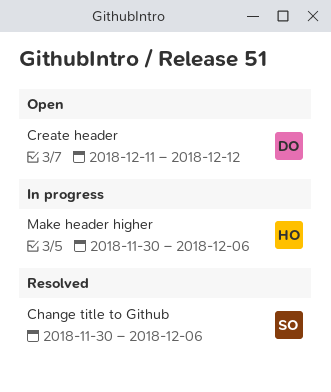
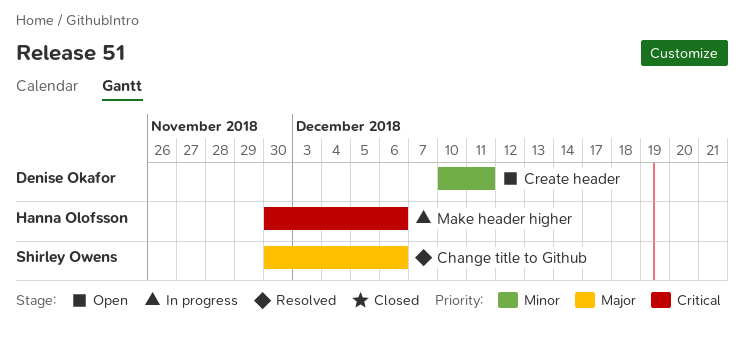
Create header, start: Dec 11 -> Dec 10
Create header, due: Dec 12 -> Dec 11

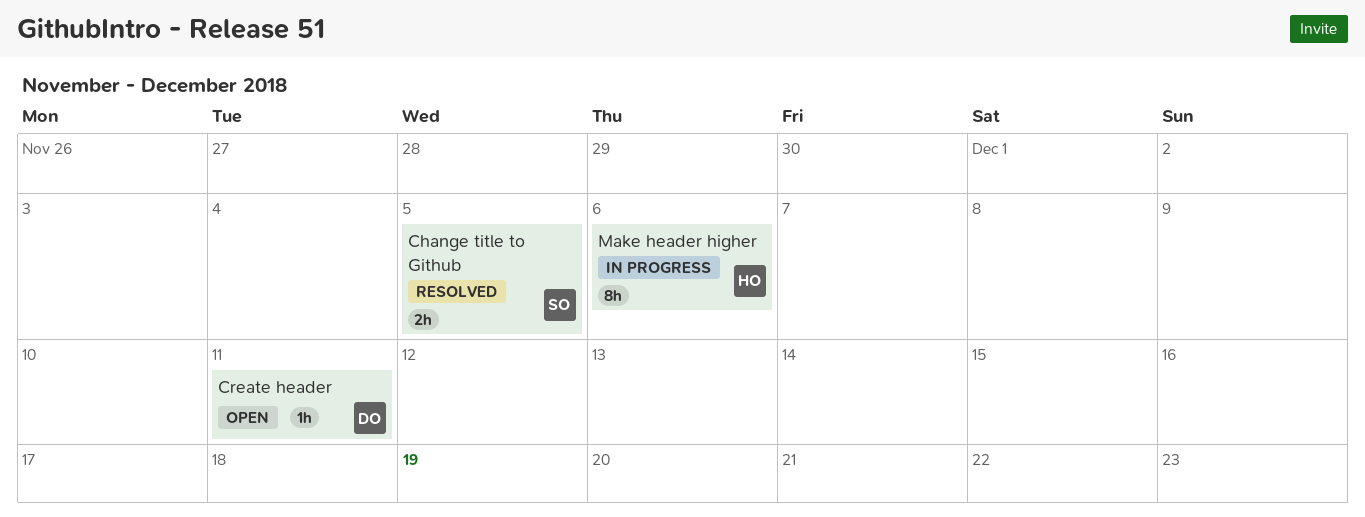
Change title to Github, due: Dec 6 -> Dec 5

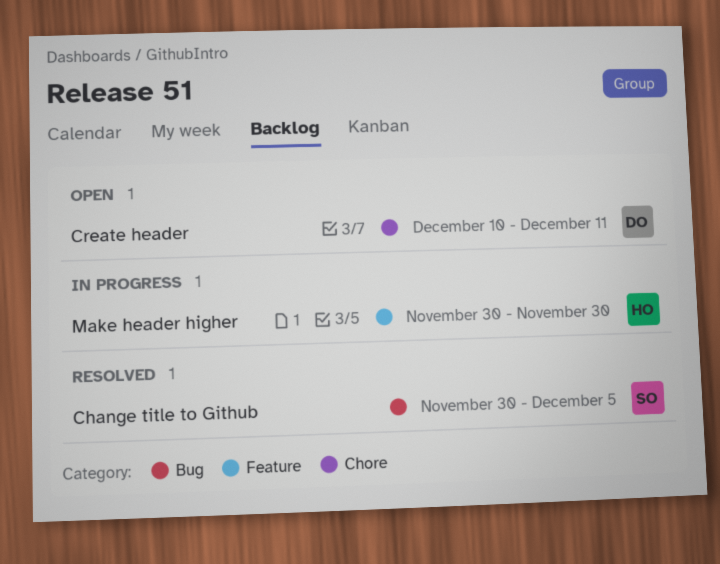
Make header higher, due: Dec 6 -> Nov 30

